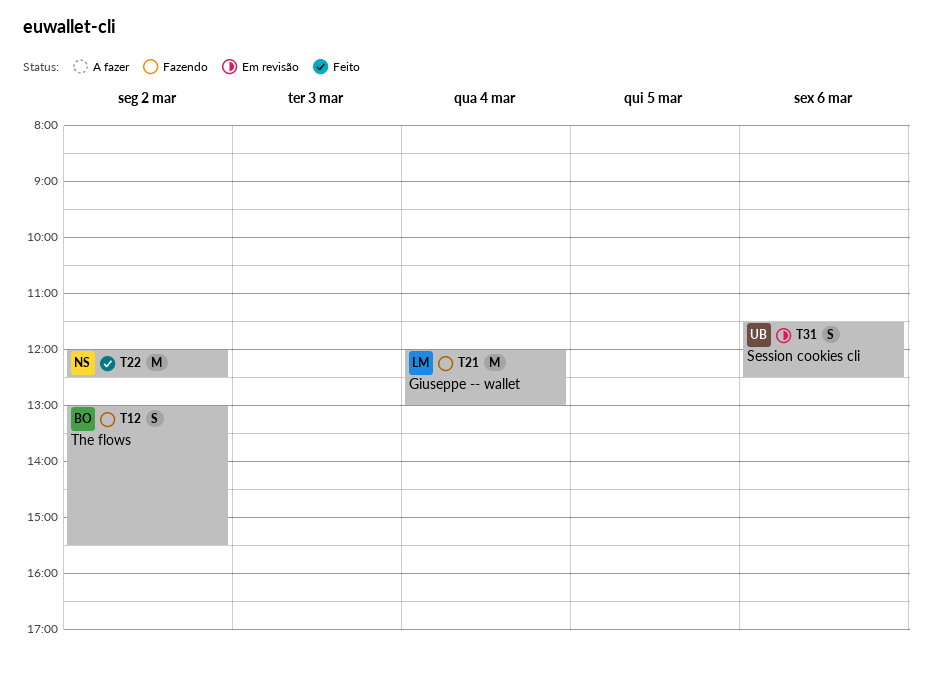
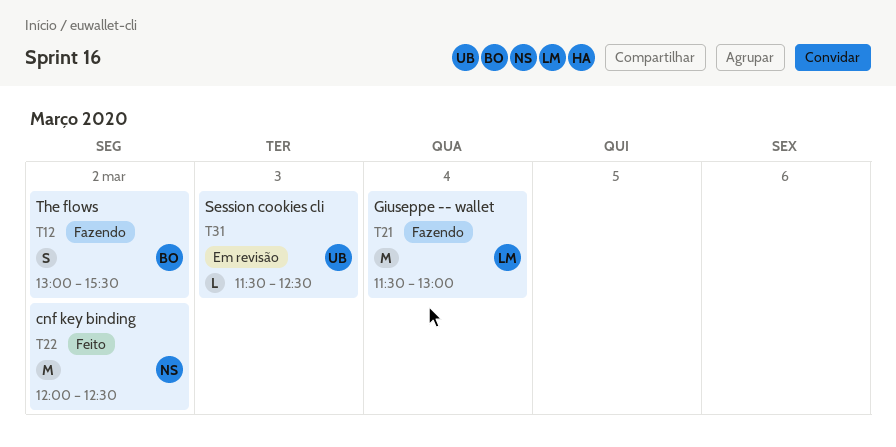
T21, begins: 12:00 -> 11:30
T31, estimate: S -> L
T31, day: Mar 6 -> Mar 3

